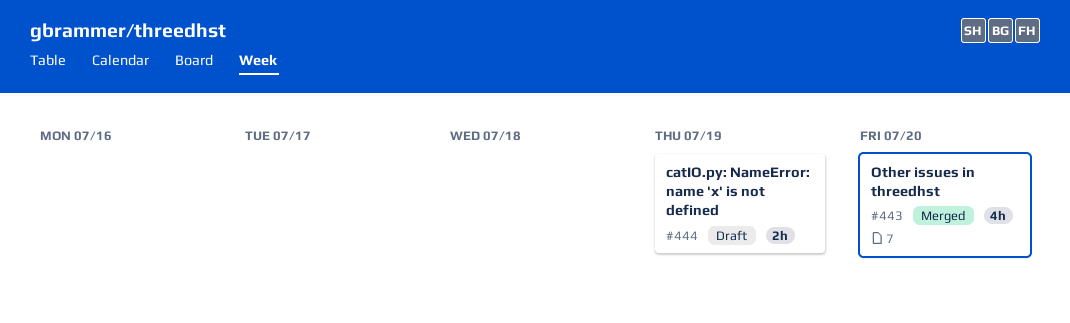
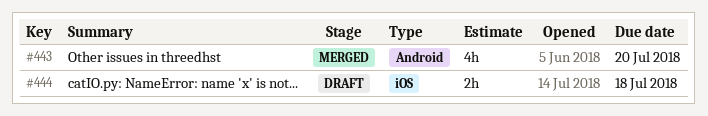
#444, due: Jul 19 -> Jul 18

